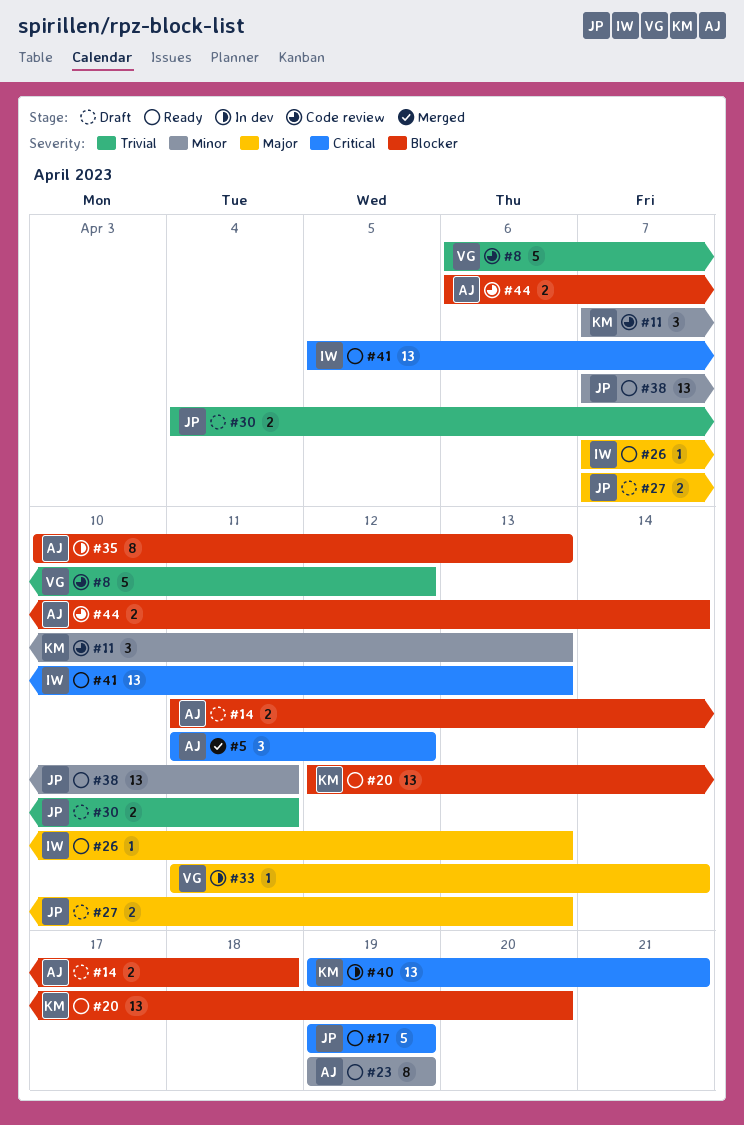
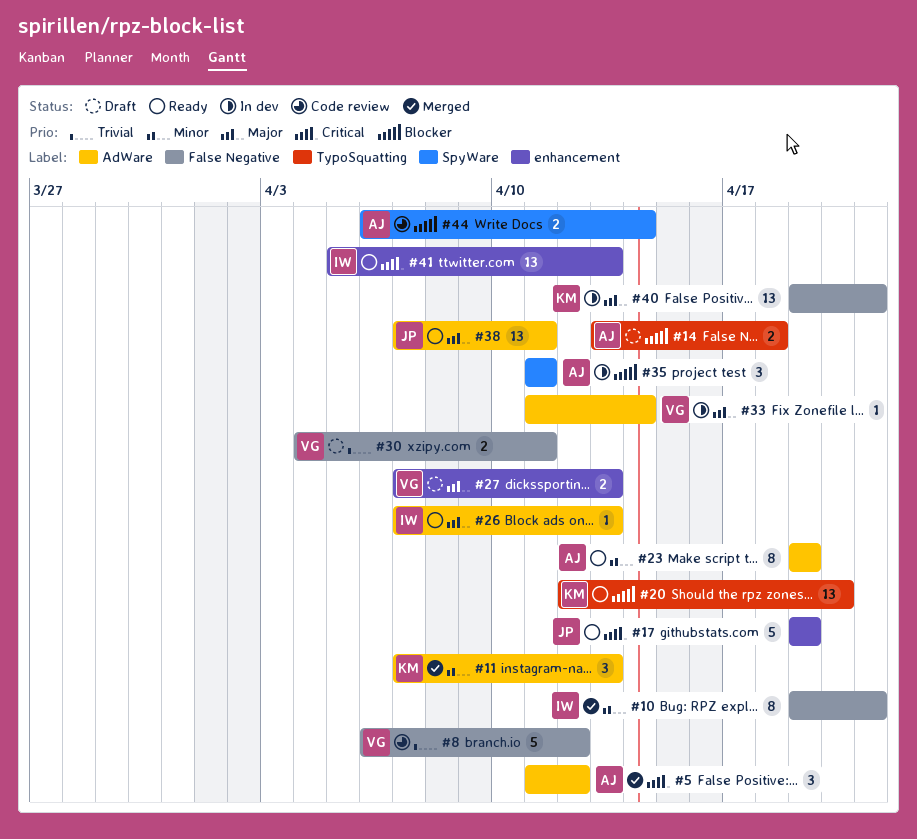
#10: none -> present
#11, status: Code review -> Merged
#14, start: Apr 11 -> Apr 13
#27, owner: JP -> VG
#30, owner: JP -> VG
#35, estimate: 8 -> 3
#35, start: Apr 10 -> Apr 11
#35, due: Apr 13 -> Apr 11
#38, priority: Minor -> Major
#40, priority: Critical -> Major

